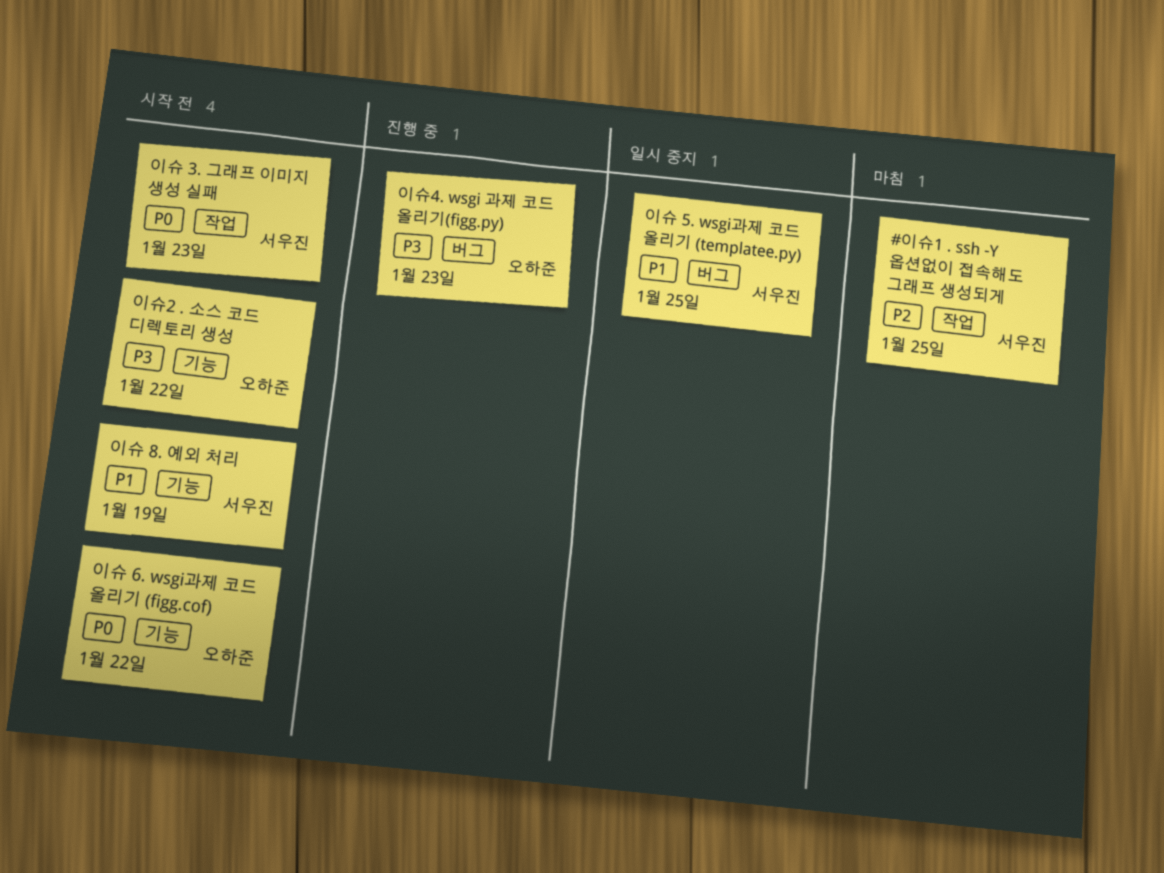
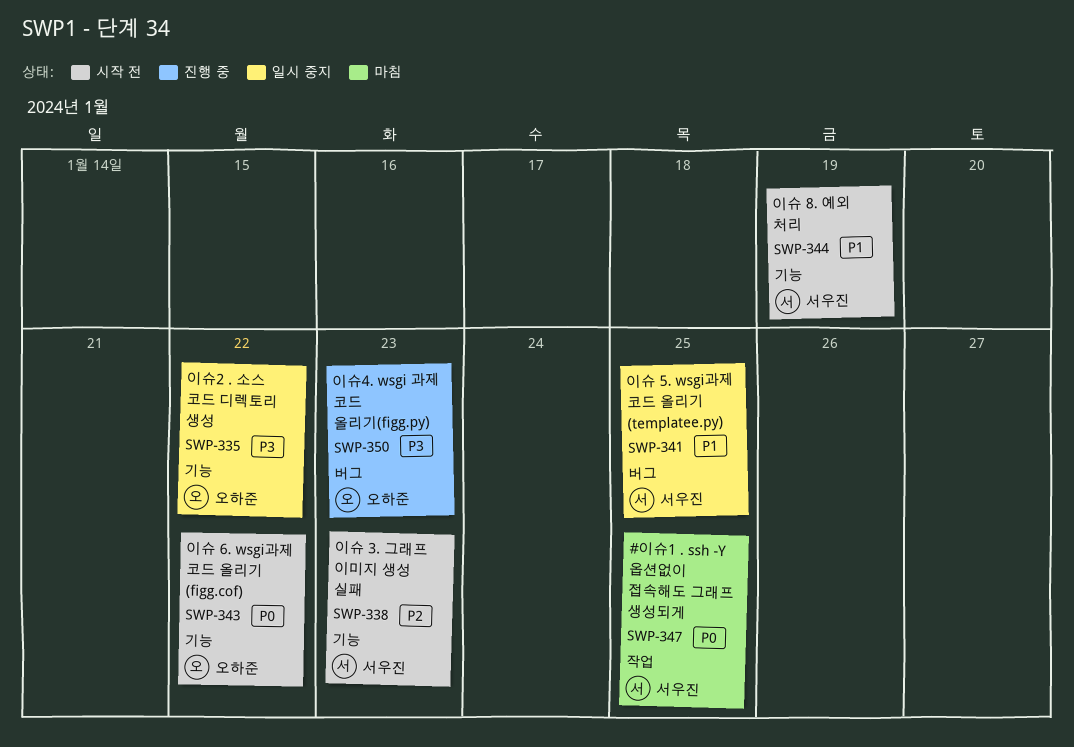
#이슈1 . ssh -Y 옵션없이 접속해도 그래프 생성되게, priority: P2 -> P0
이슈 3. 그래프 이미지 생성 실패, priority: P0 -> P2
이슈 3. 그래프 이미지 생성 실패, label: 작업 -> 기능
이슈2 . 소스 코드 디렉토리 생성, status: 시작 전 -> 일시 중지

